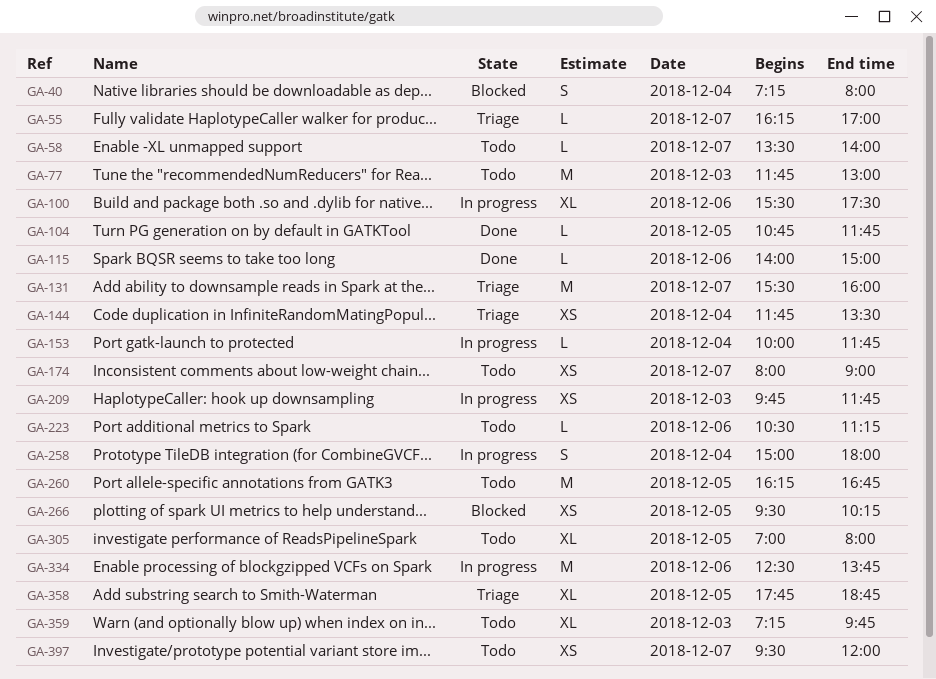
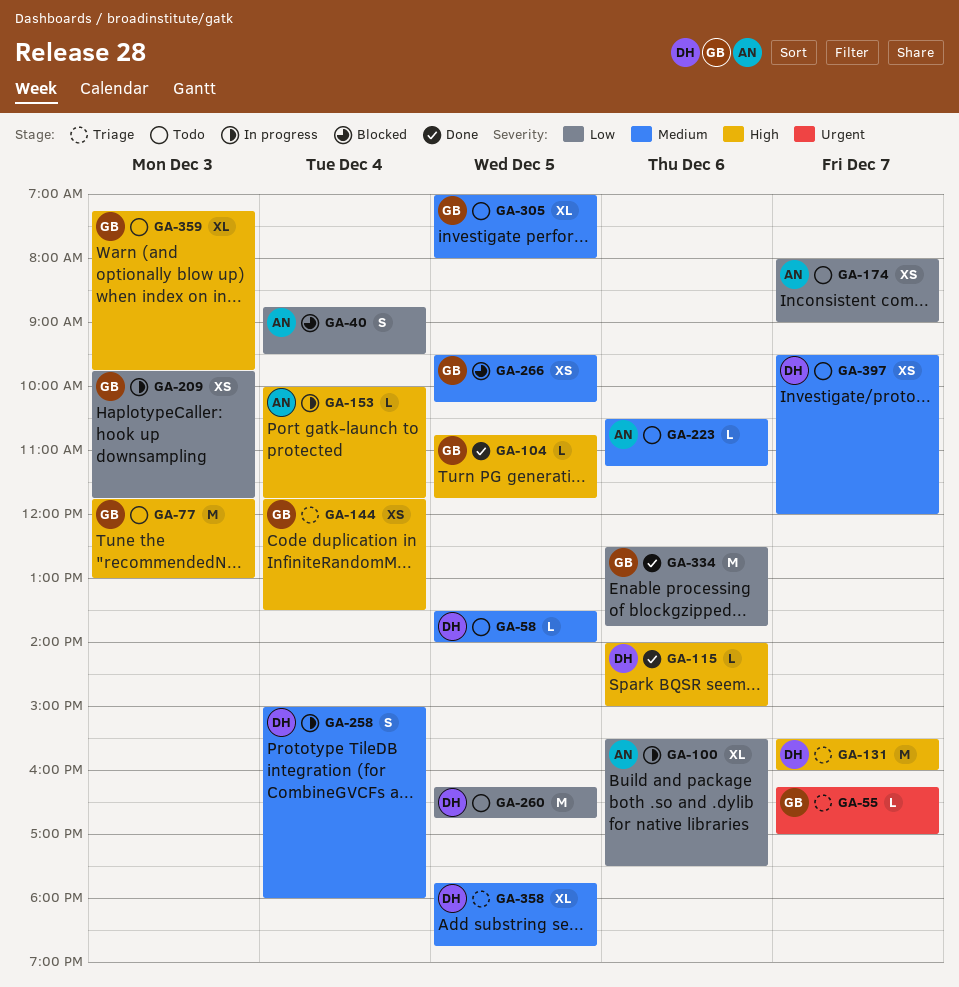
GA-40, begins: 07:15 -> 08:45
GA-40, ends: 08:00 -> 09:30
GA-58, day: Dec 7 -> Dec 5
GA-334, status: In progress -> Done

